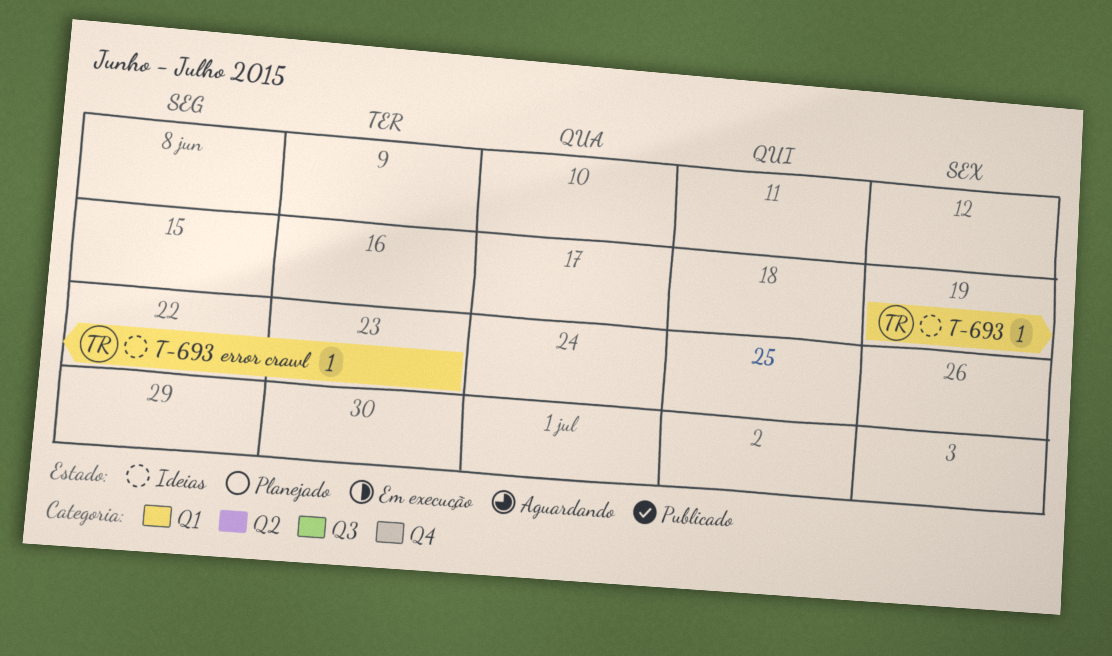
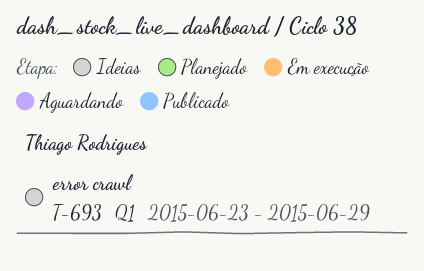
T-693, start: Jun 19 -> Jun 23
T-693, due: Jun 23 -> Jun 29

